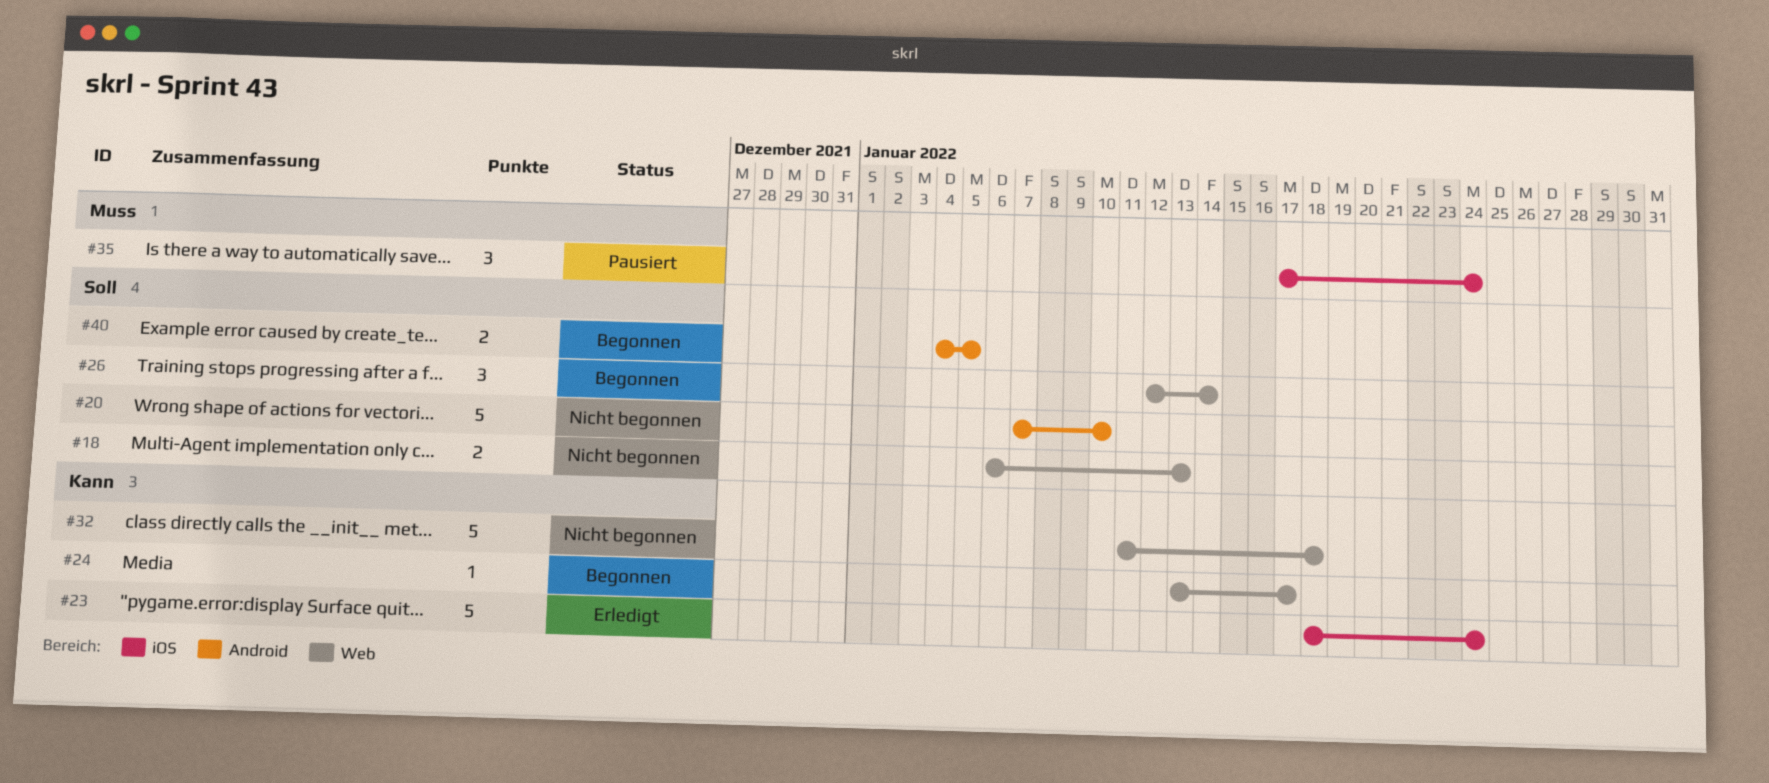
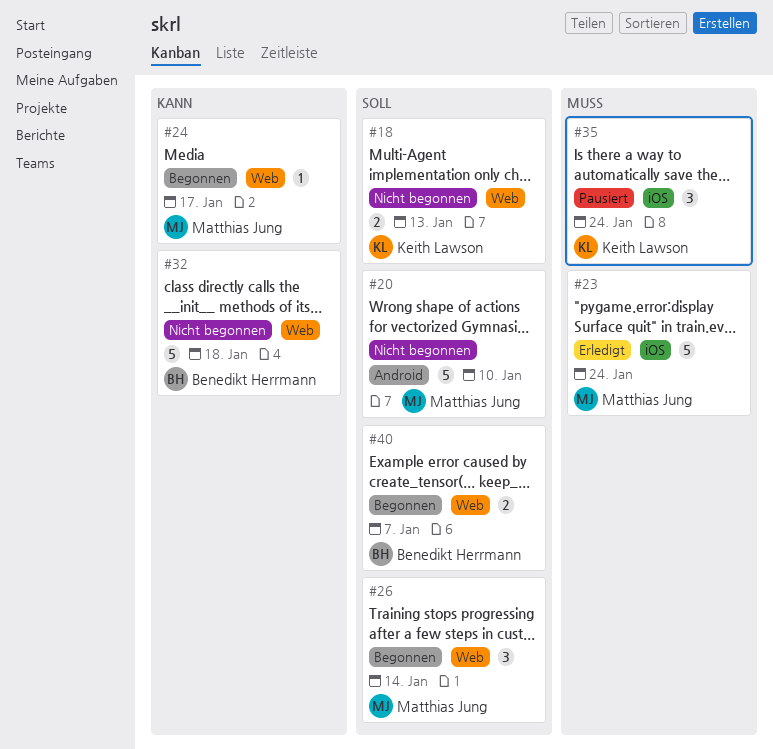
#23, priority: Kann -> Muss
#40, label: Android -> Web
#40, due: Jan 5 -> Jan 7

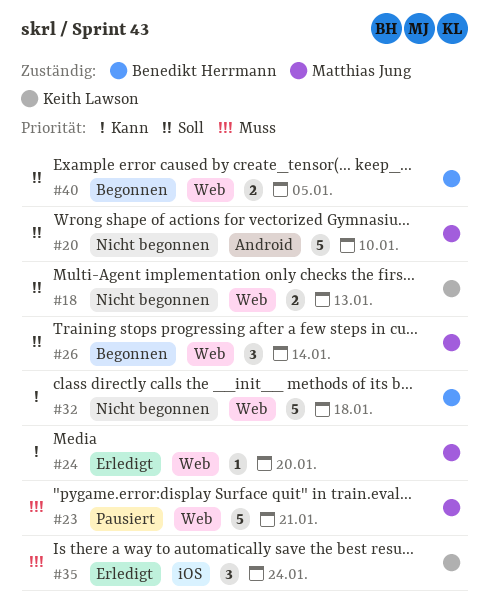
#23, status: Erledigt -> Pausiert
#23, label: iOS -> Web
#23, due: Jan 24 -> Jan 21
#24, status: Begonnen -> Erledigt
#24, due: Jan 17 -> Jan 20
#35, status: Pausiert -> Erledigt
#40, due: Jan 7 -> Jan 5

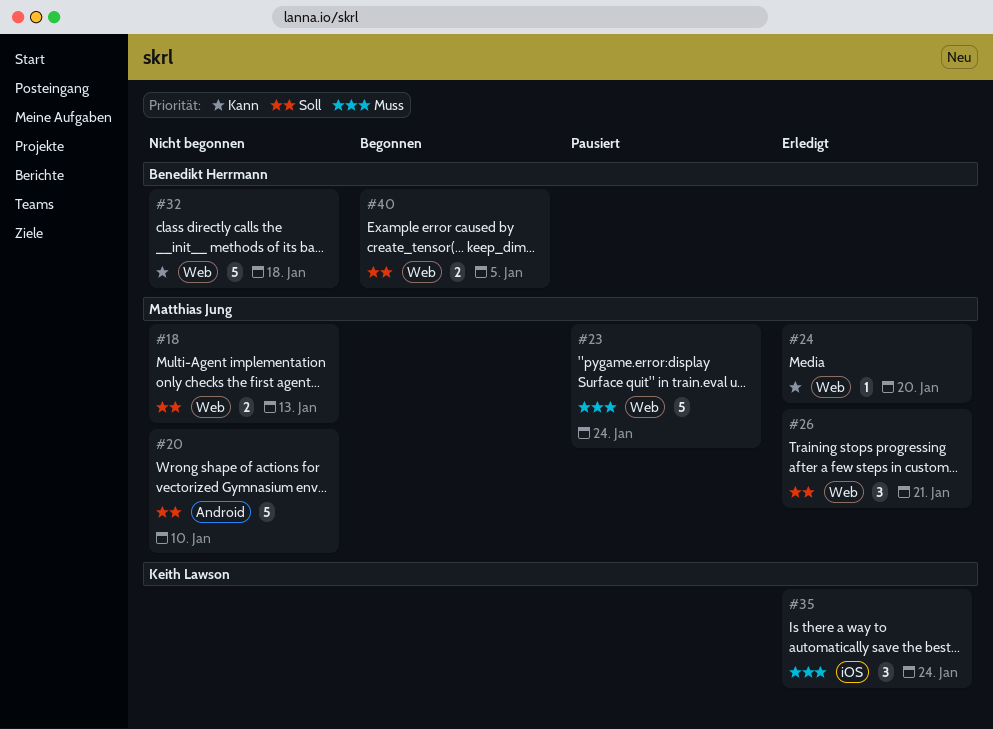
#18, owner: Keith Lawson -> Matthias Jung
#23, due: Jan 21 -> Jan 24
#26, status: Begonnen -> Erledigt
#26, due: Jan 14 -> Jan 21

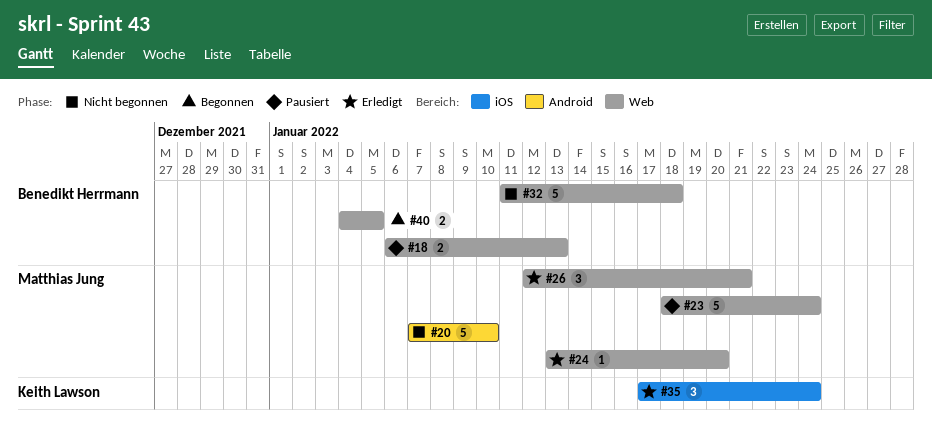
#18, status: Nicht begonnen -> Pausiert
#18, owner: Matthias Jung -> Benedikt Herrmann

